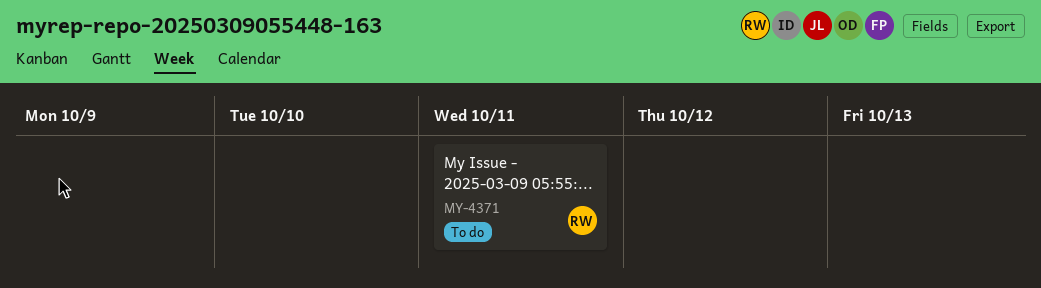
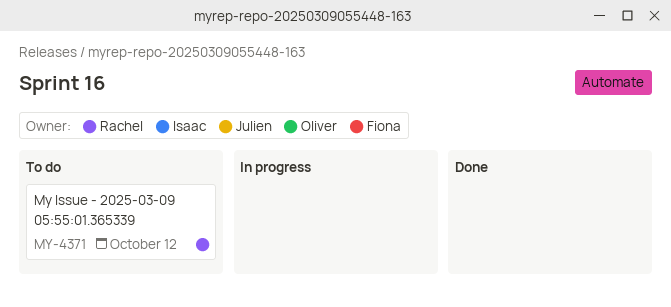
MY-4371, due: Oct 11 -> Oct 12

